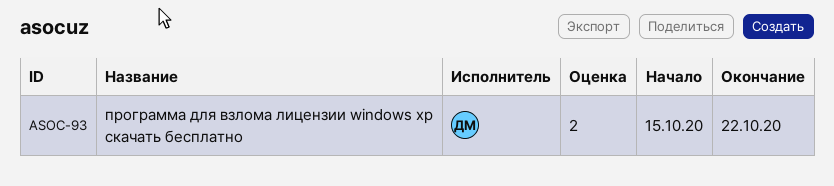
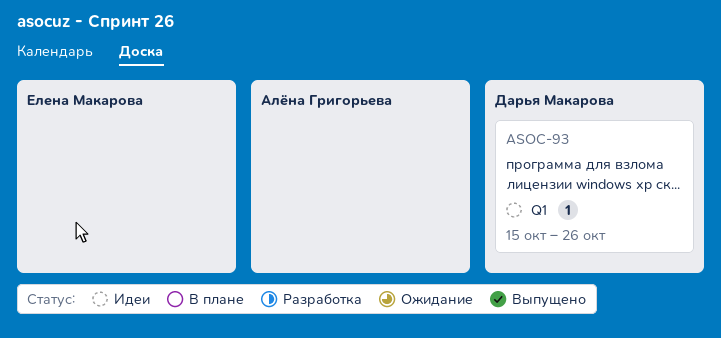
ASOC-93, estimate: 2 -> 1
ASOC-93, due: Oct 22 -> Oct 26

